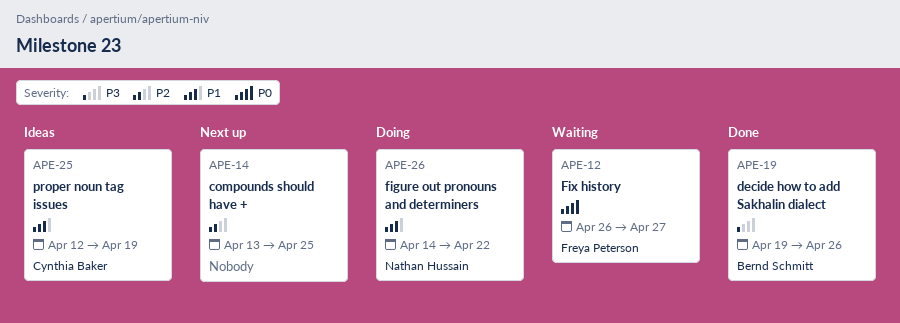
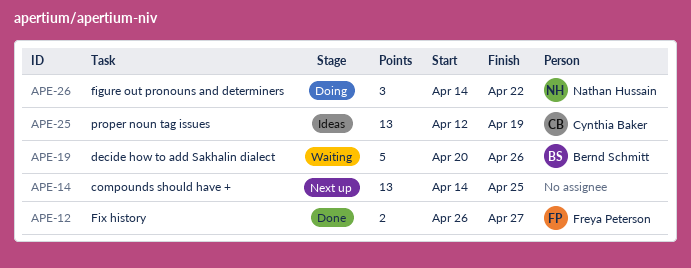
APE-12, status: Waiting -> Done
APE-14, start: Apr 13 -> Apr 14
APE-19, status: Done -> Waiting
APE-19, start: Apr 19 -> Apr 20

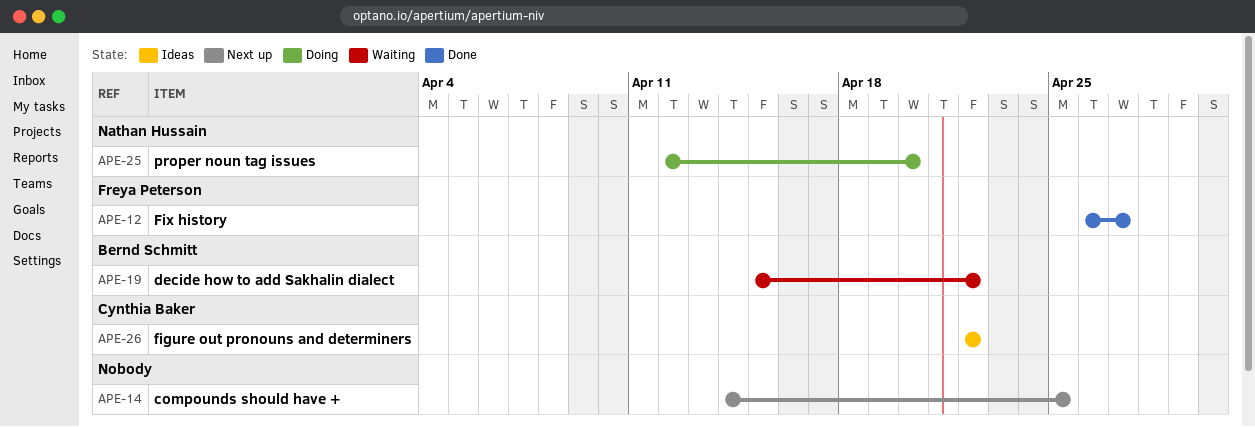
APE-19, start: Apr 20 -> Apr 15
APE-19, due: Apr 26 -> Apr 22
APE-25, status: Ideas -> Doing
APE-25, owner: Cynthia Baker -> Nathan Hussain
APE-25, due: Apr 19 -> Apr 20
APE-26, status: Doing -> Ideas
APE-26, owner: Nathan Hussain -> Cynthia Baker
APE-26, start: Apr 14 -> Apr 22

